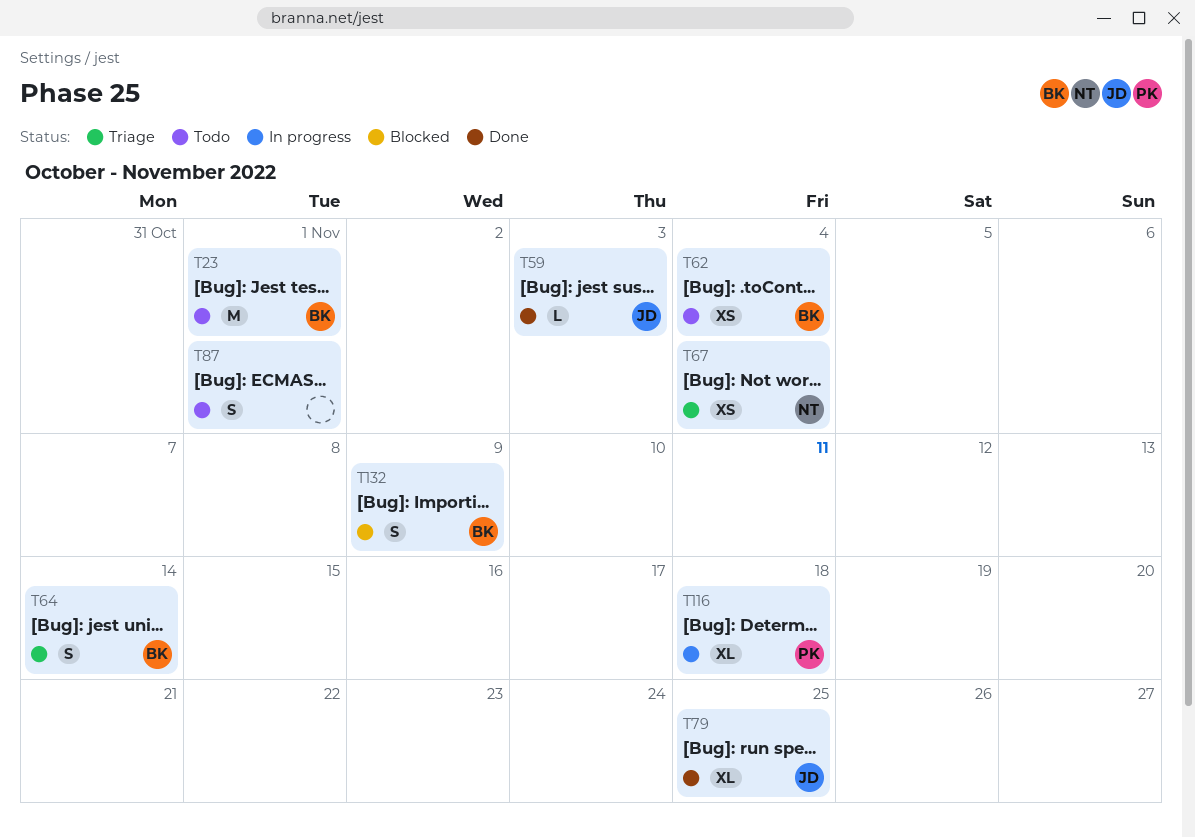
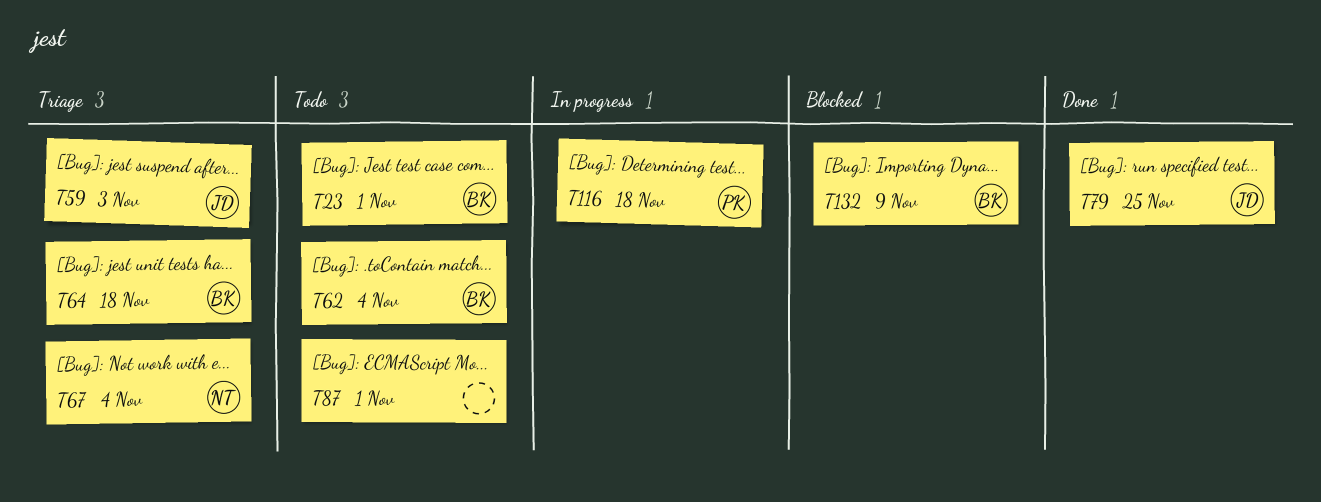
T59, status: Done -> Triage
T64, due: Nov 14 -> Nov 18

